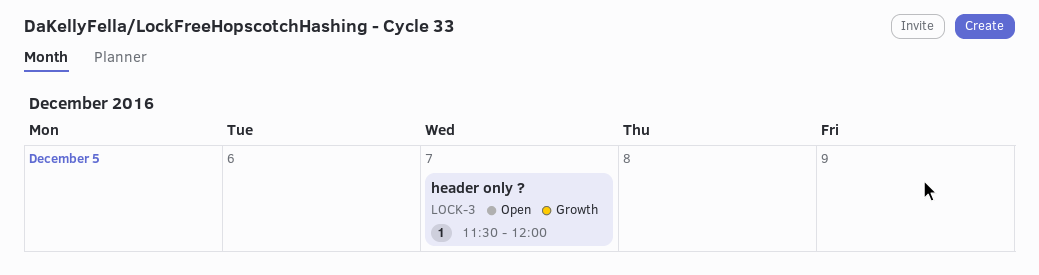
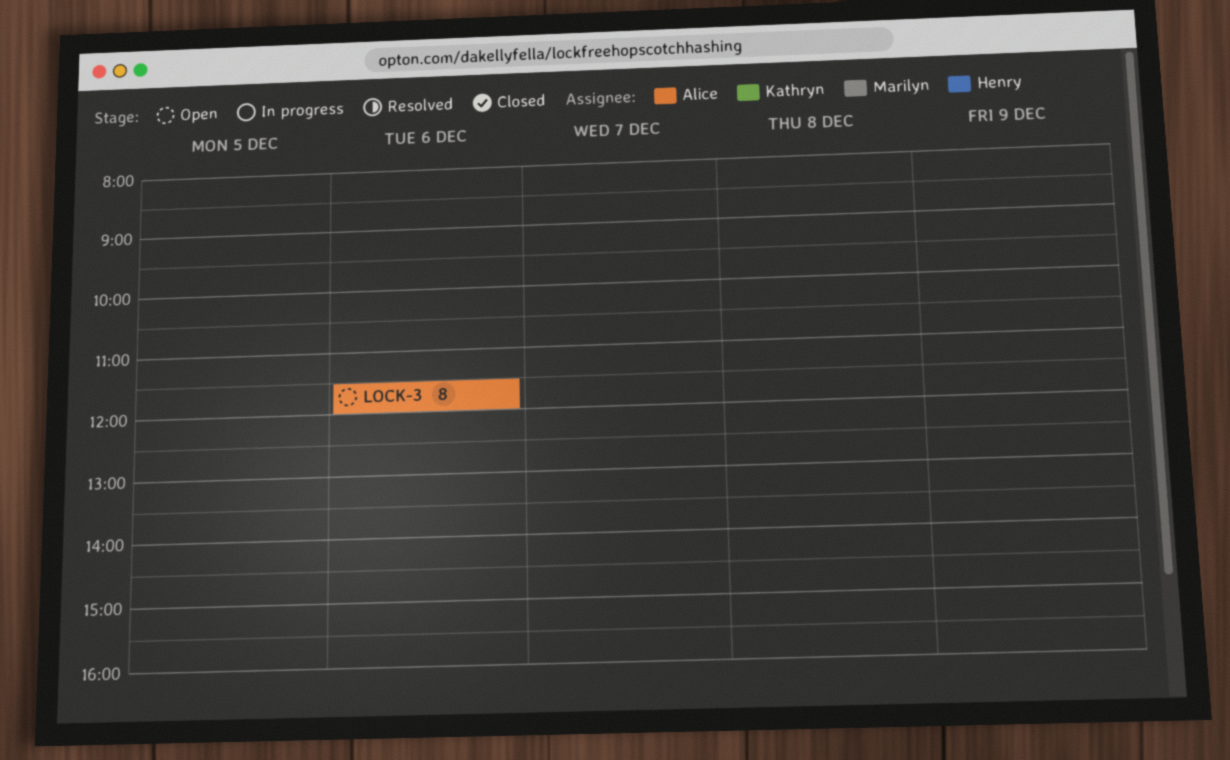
LOCK-3, estimate: 1 -> 8
LOCK-3, day: Dec 7 -> Dec 6

